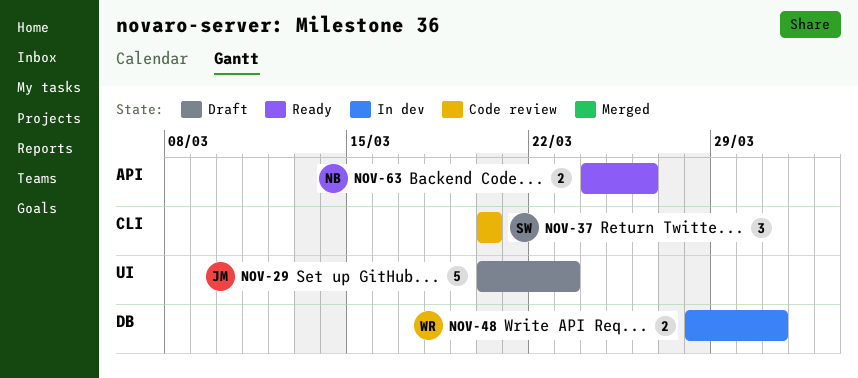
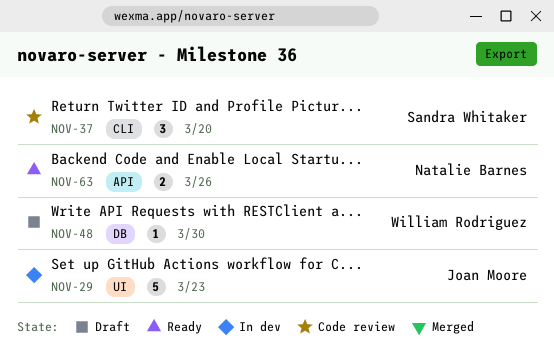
NOV-29, status: Draft -> In dev
NOV-48, status: In dev -> Draft
NOV-48, estimate: 2 -> 1
NOV-48, due: Mar 31 -> Mar 30

